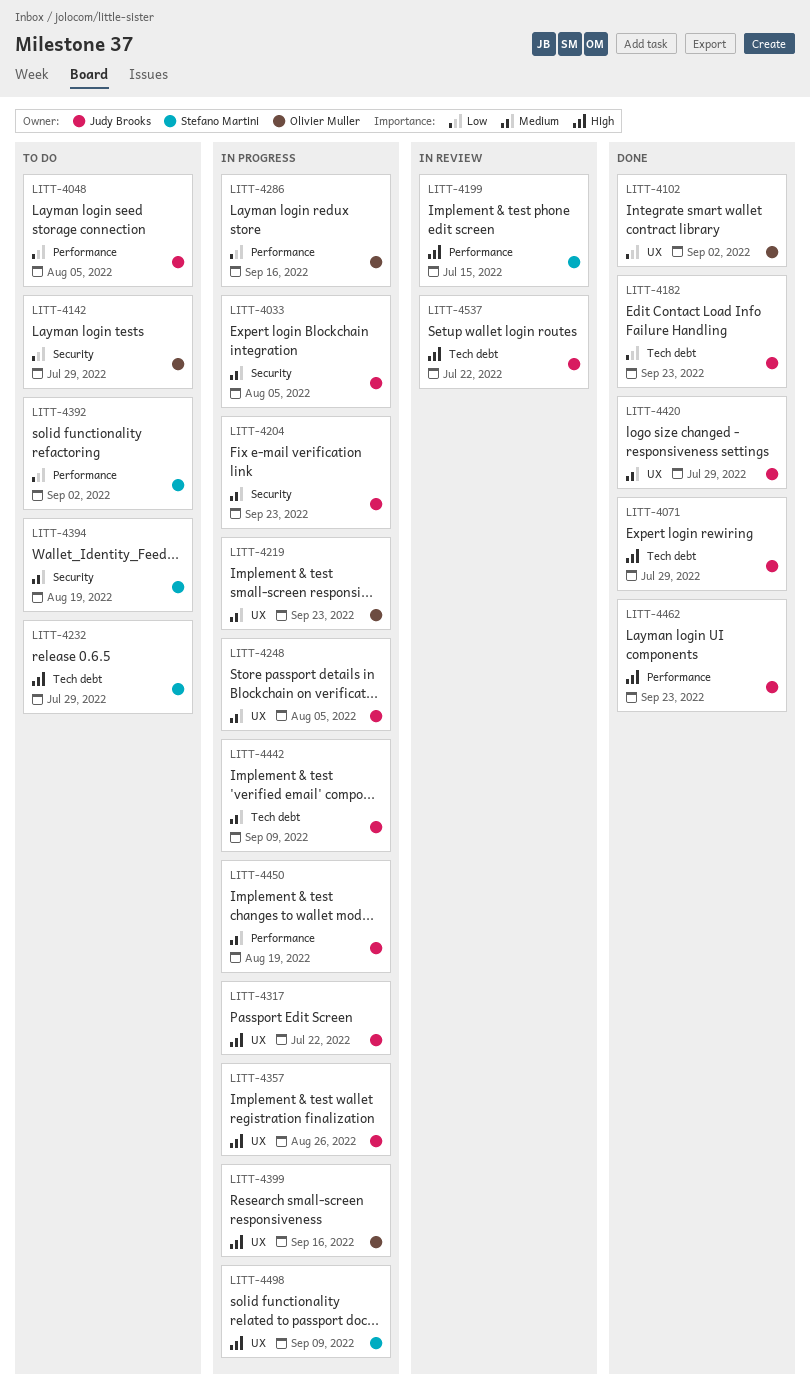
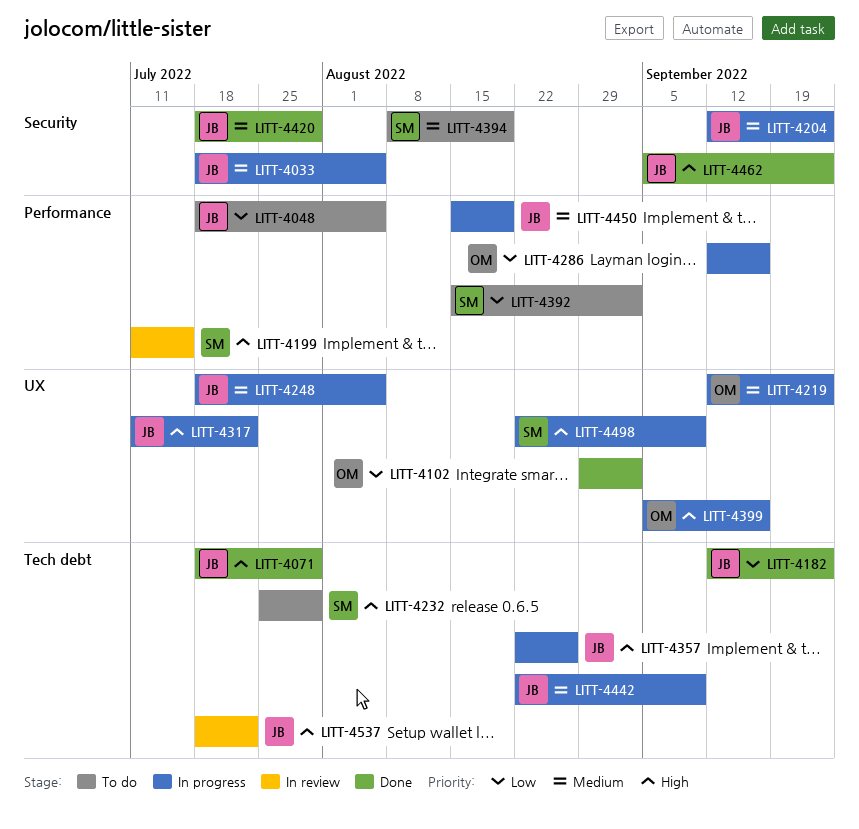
LITT-4142: present -> none
LITT-4357, label: UX -> Tech debt
LITT-4420, label: UX -> Security
LITT-4462, label: Performance -> Security

